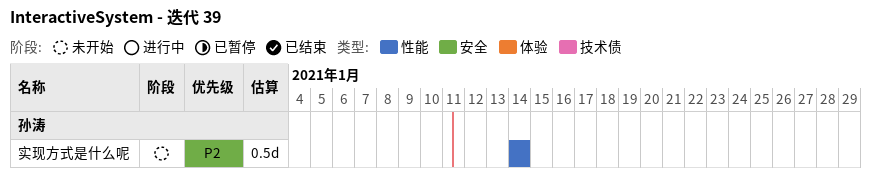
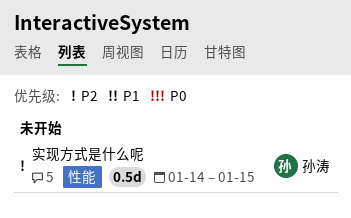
实现方式是什么呢, due: Jan 14 -> Jan 15

